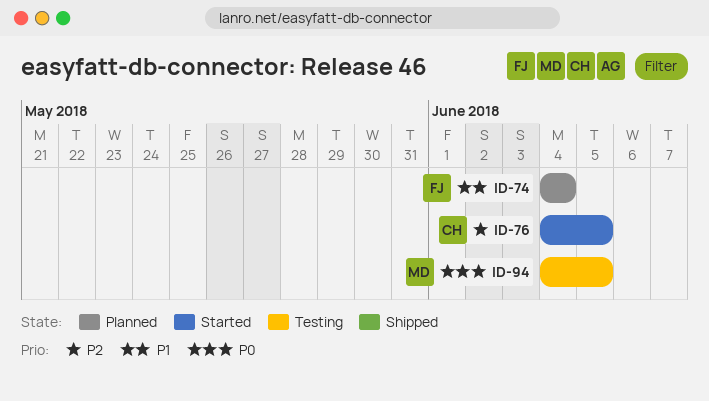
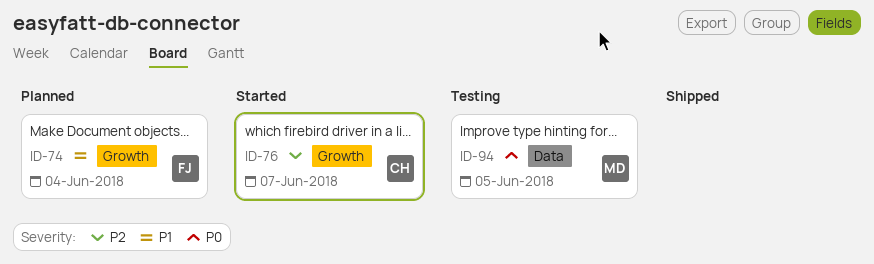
ID-76, due: Jun 5 -> Jun 7

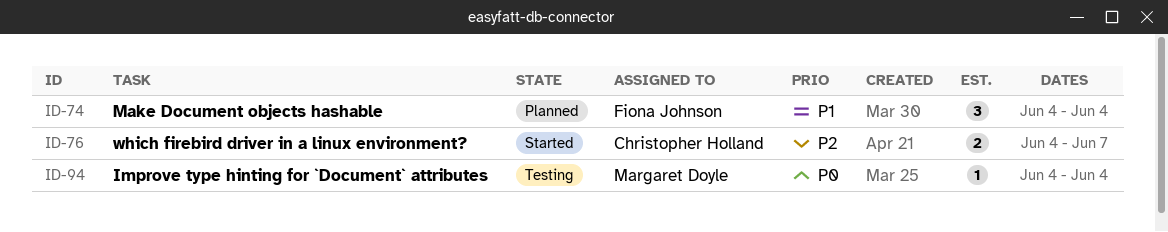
ID-94, due: Jun 5 -> Jun 4

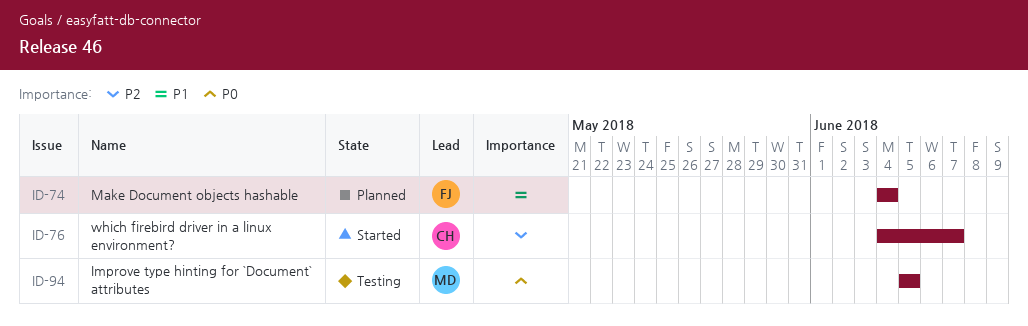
ID-94, start: Jun 4 -> Jun 5
ID-94, due: Jun 4 -> Jun 5

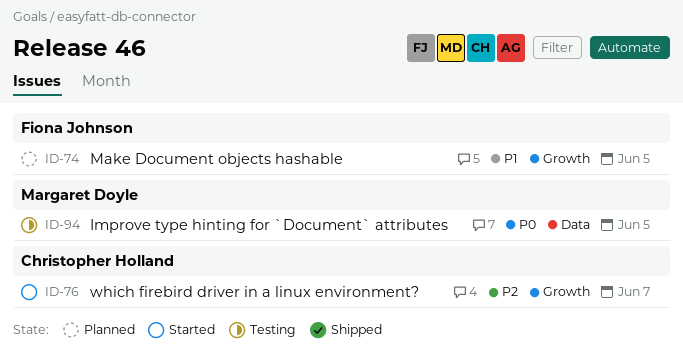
ID-74, due: Jun 4 -> Jun 5

